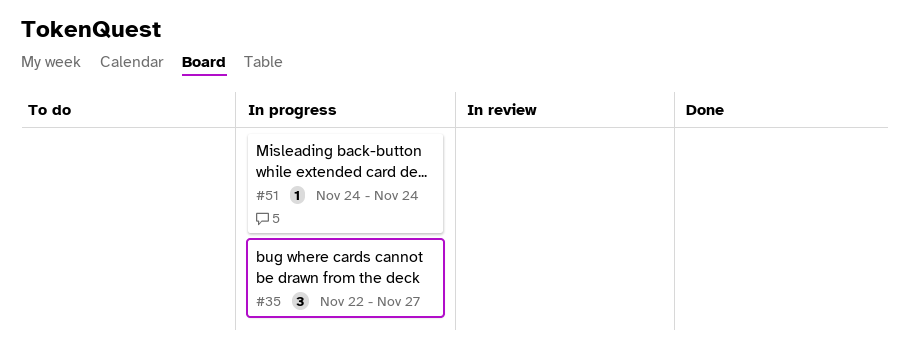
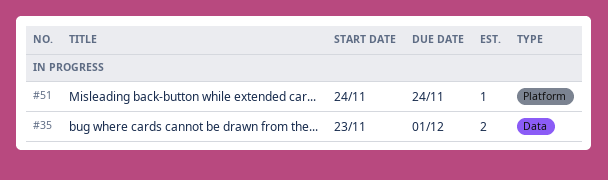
#35, estimate: 3 -> 2
#35, start: Nov 22 -> Nov 23
#35, due: Nov 27 -> Dec 1

